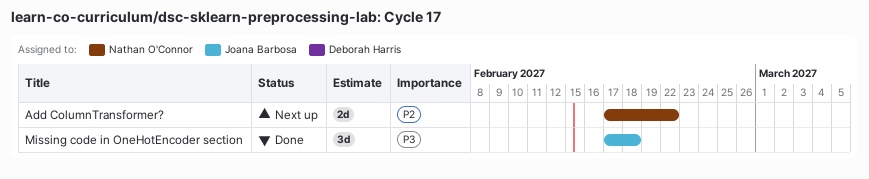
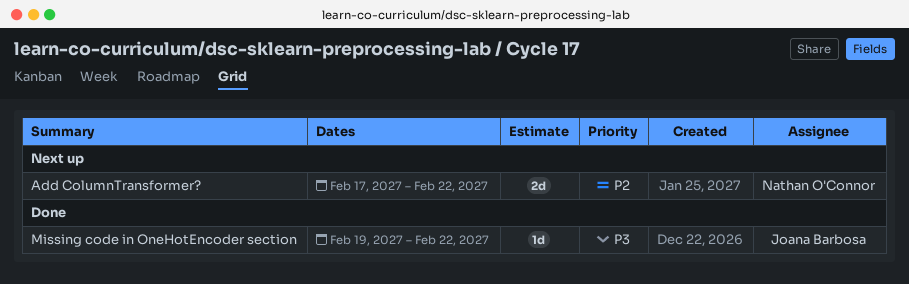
Missing code in OneHotEncoder section, estimate: 3d -> 1d
Missing code in OneHotEncoder section, start: Feb 17 -> Feb 19
Missing code in OneHotEncoder section, due: Feb 18 -> Feb 22

